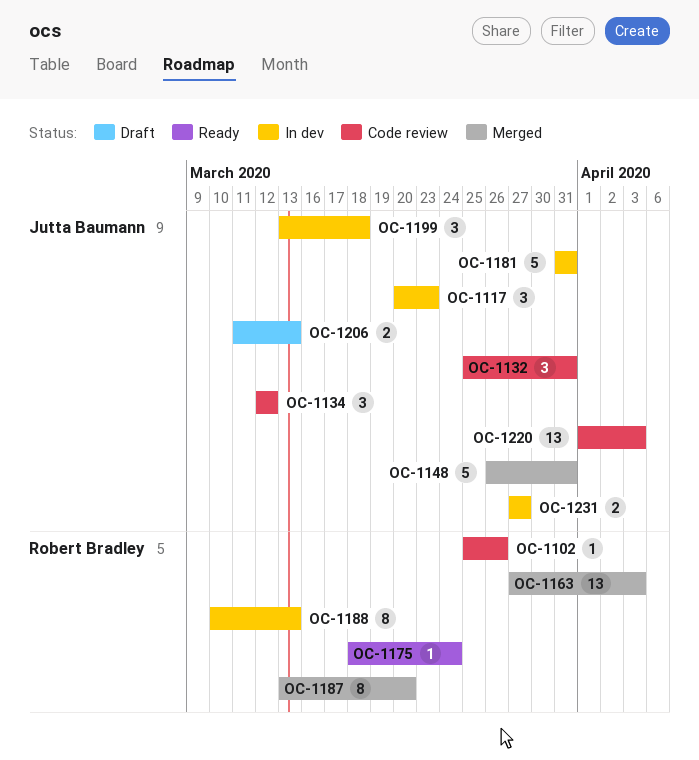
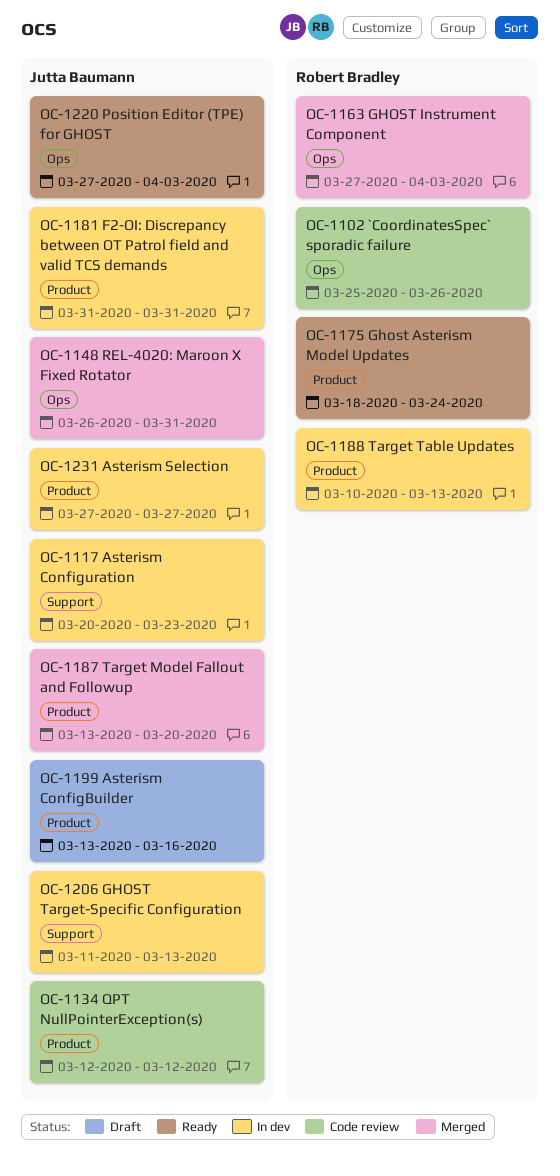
OC-1132: present -> none
OC-1187, owner: Robert Bradley -> Jutta Baumann
OC-1199, status: In dev -> Draft
OC-1199, due: Mar 18 -> Mar 16
OC-1206, status: Draft -> In dev
OC-1220, status: Code review -> Ready
OC-1220, start: Apr 1 -> Mar 27

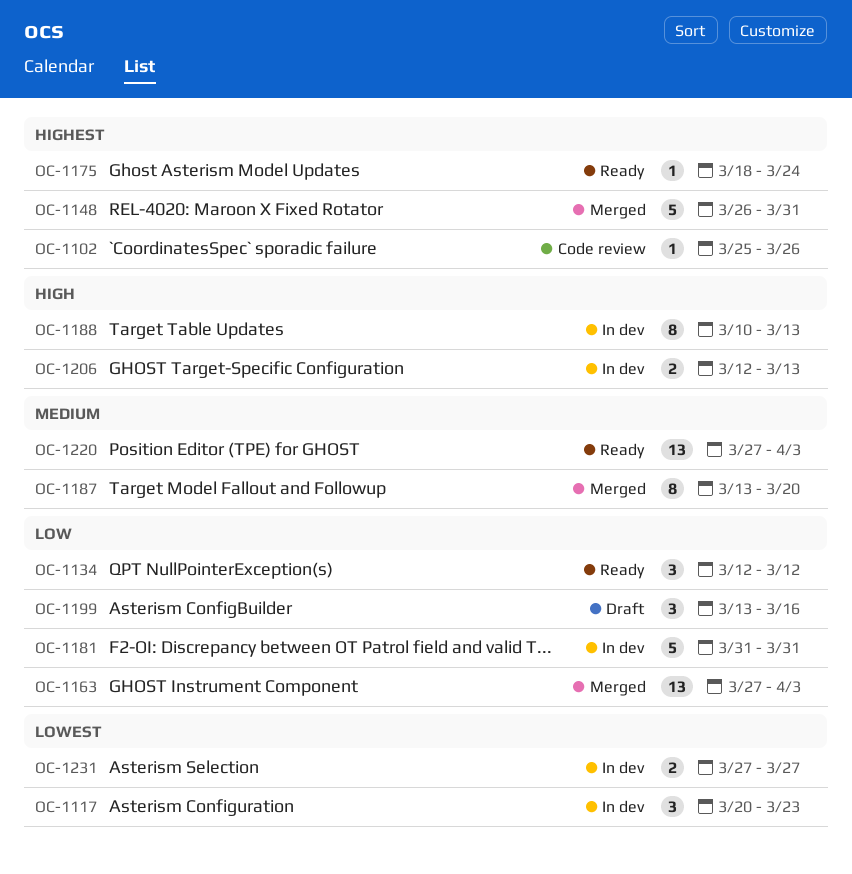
OC-1134, status: Code review -> Ready
OC-1206, start: Mar 11 -> Mar 12

